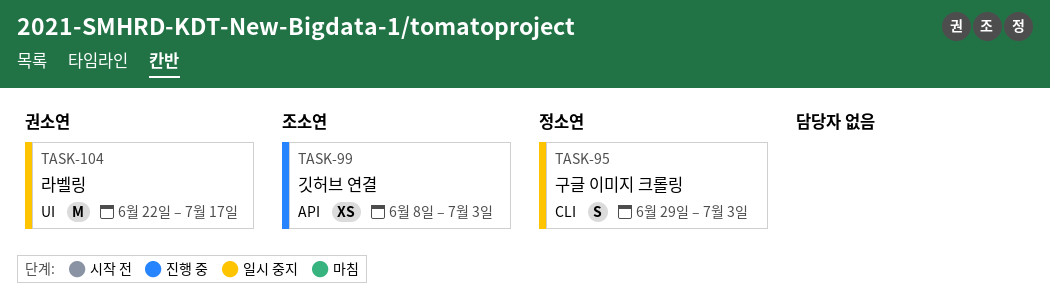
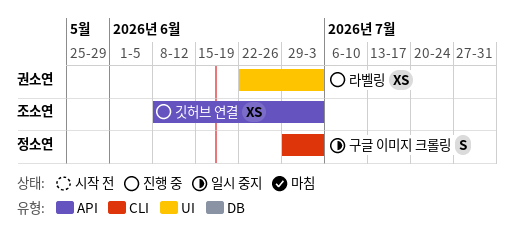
라벨링, status: 일시 중지 -> 진행 중
라벨링, estimate: M -> XS
라벨링, due: Jul 17 -> Jul 3

